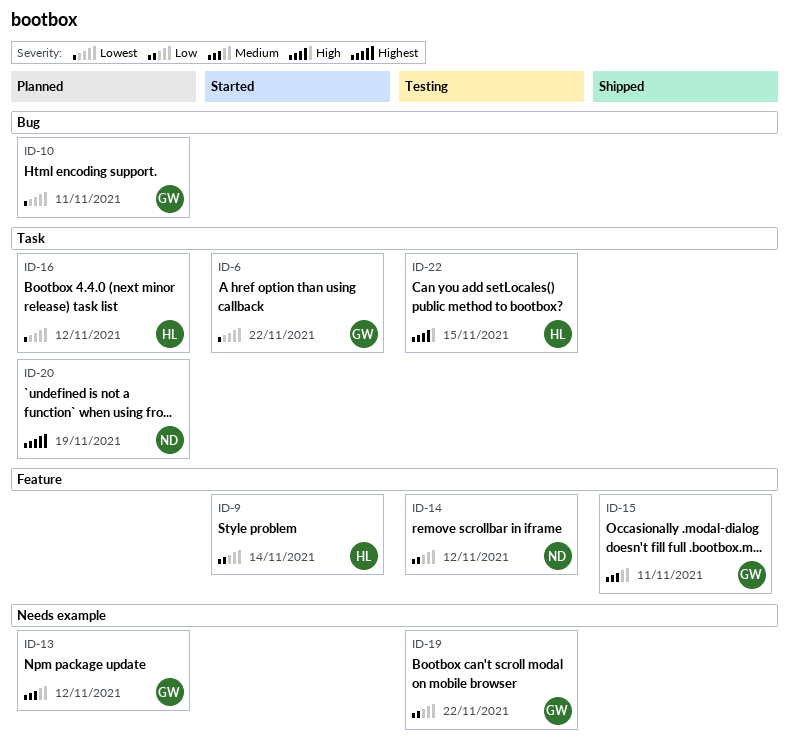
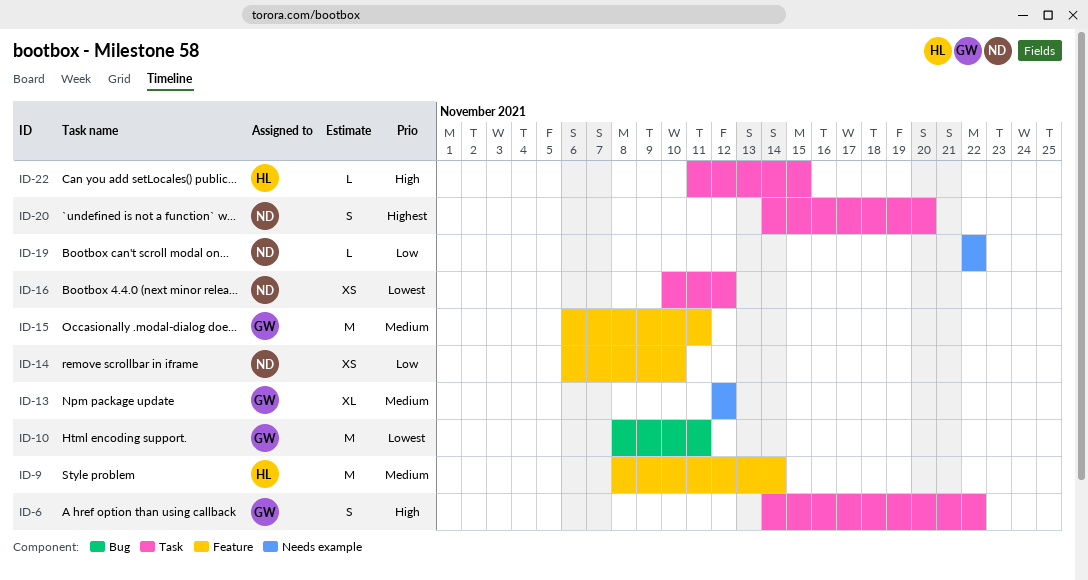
ID-6, priority: Lowest -> High
ID-9, priority: Low -> Medium
ID-14, due: Nov 12 -> Nov 10
ID-16, owner: HL -> ND
ID-19, owner: GW -> ND
ID-20, due: Nov 19 -> Nov 20

